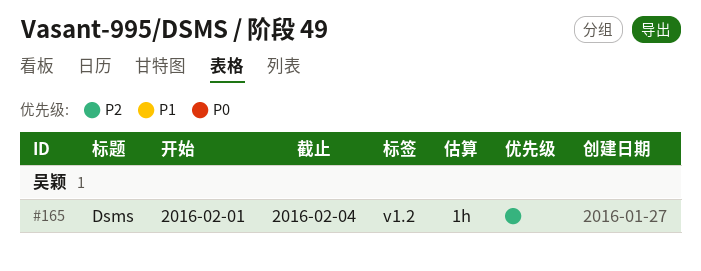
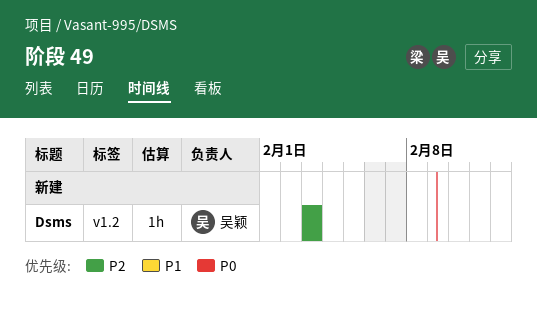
Dsms, start: Feb 1 -> Feb 3
Dsms, due: Feb 4 -> Feb 3

